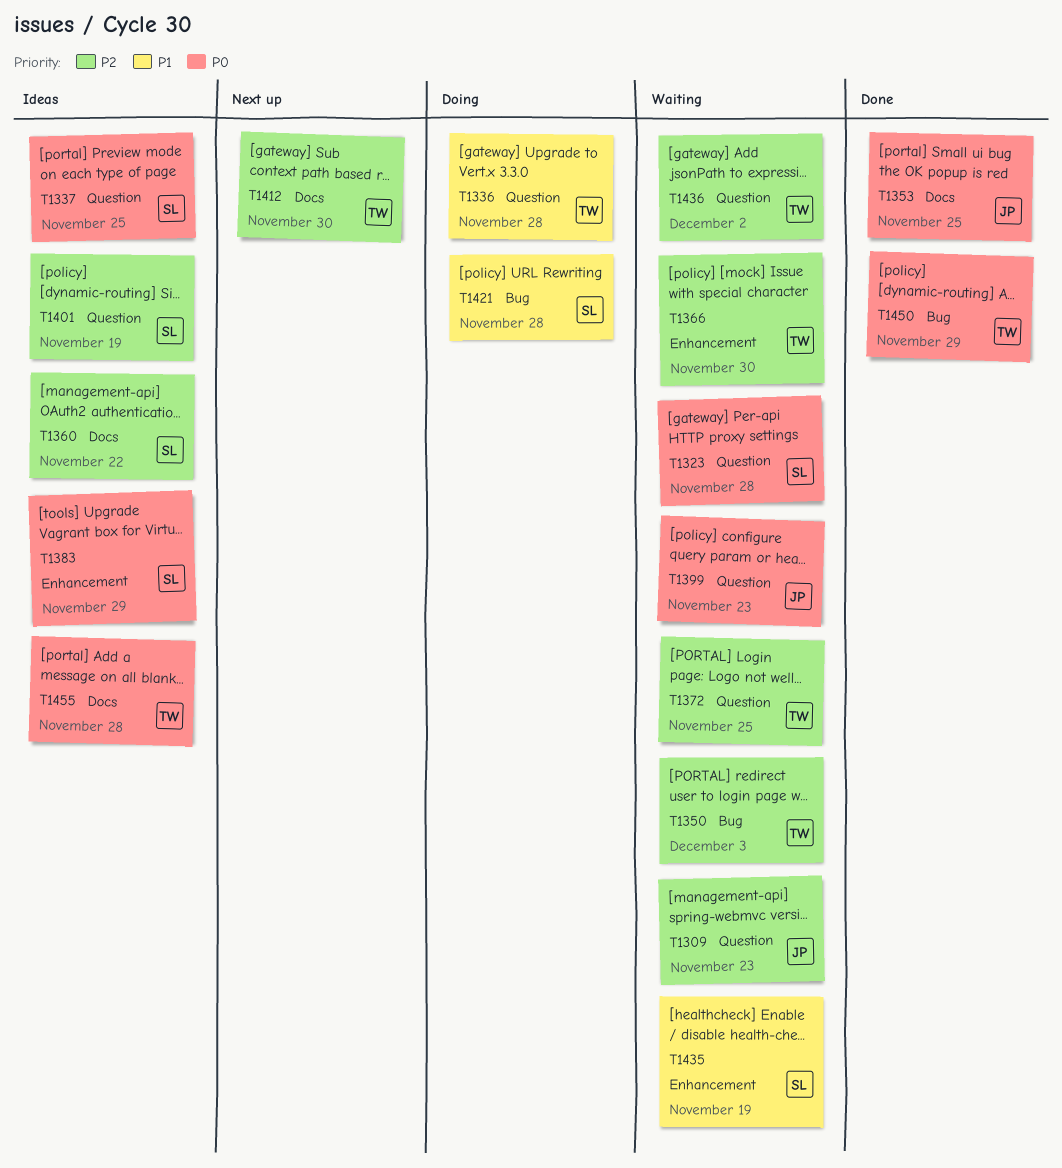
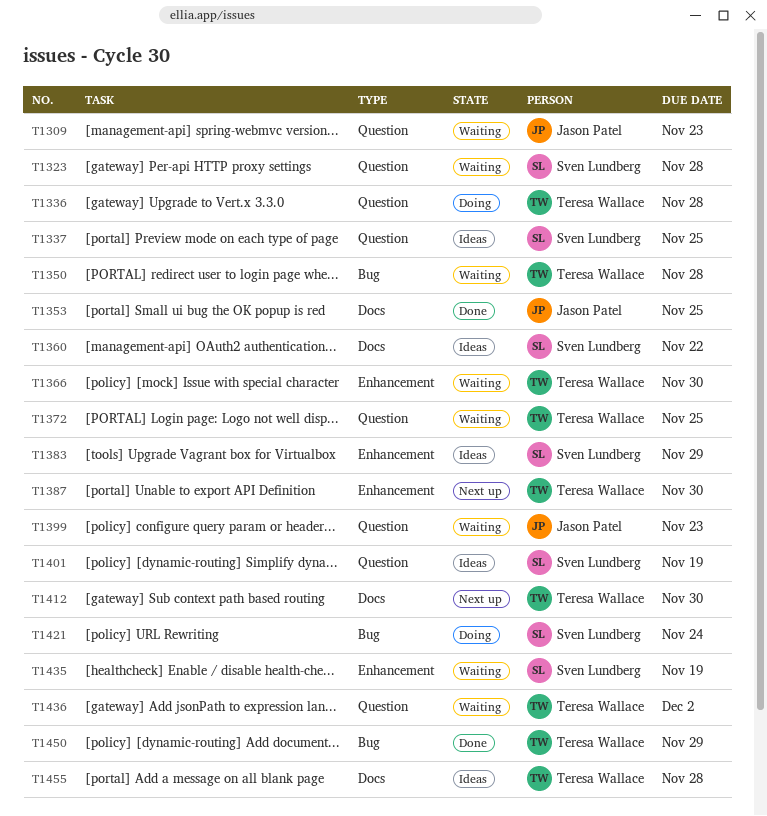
T1350, due: Dec 3 -> Nov 28
T1387: none -> present
T1421, due: Nov 28 -> Nov 24

